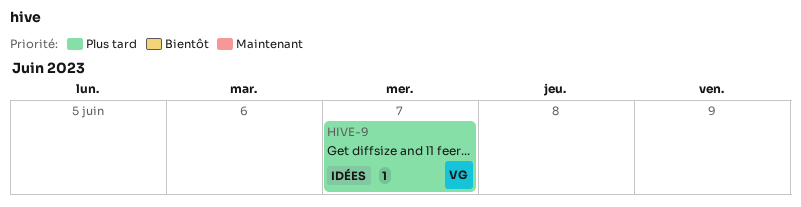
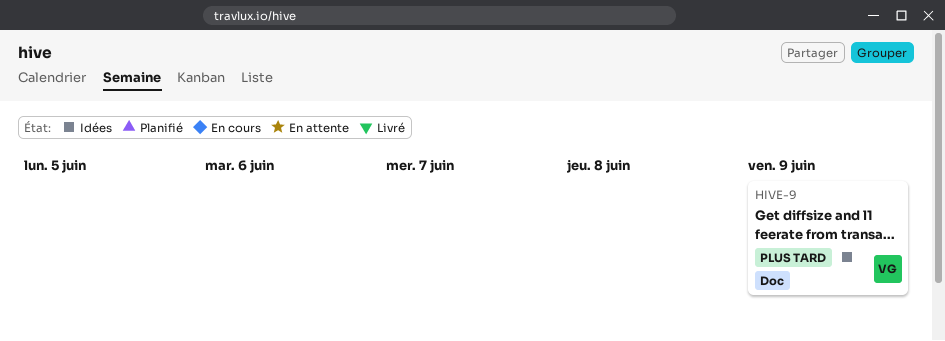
HIVE-9, due: Jun 7 -> Jun 9

